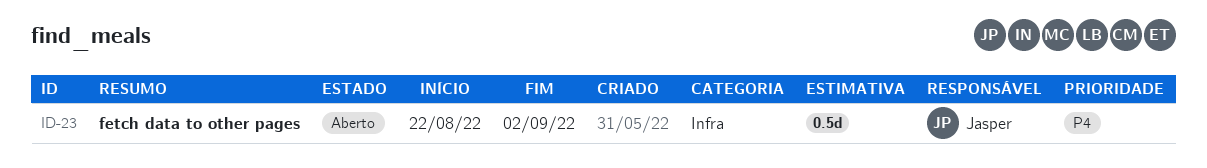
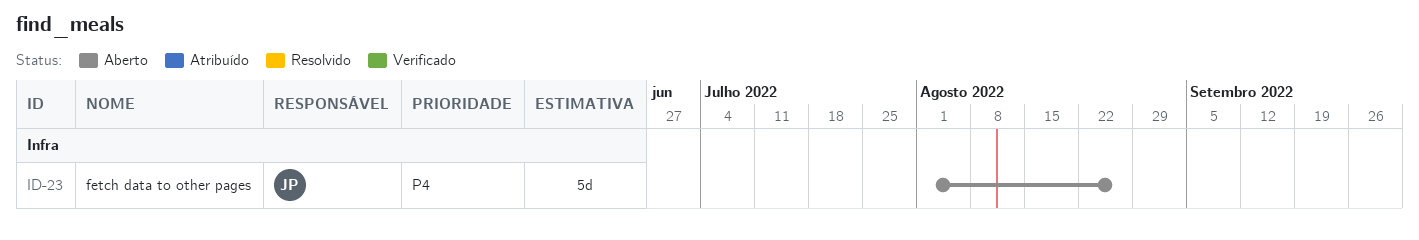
ID-23, estimate: 0.5d -> 5d
ID-23, start: Aug 22 -> Aug 1
ID-23, due: Sep 2 -> Aug 26

